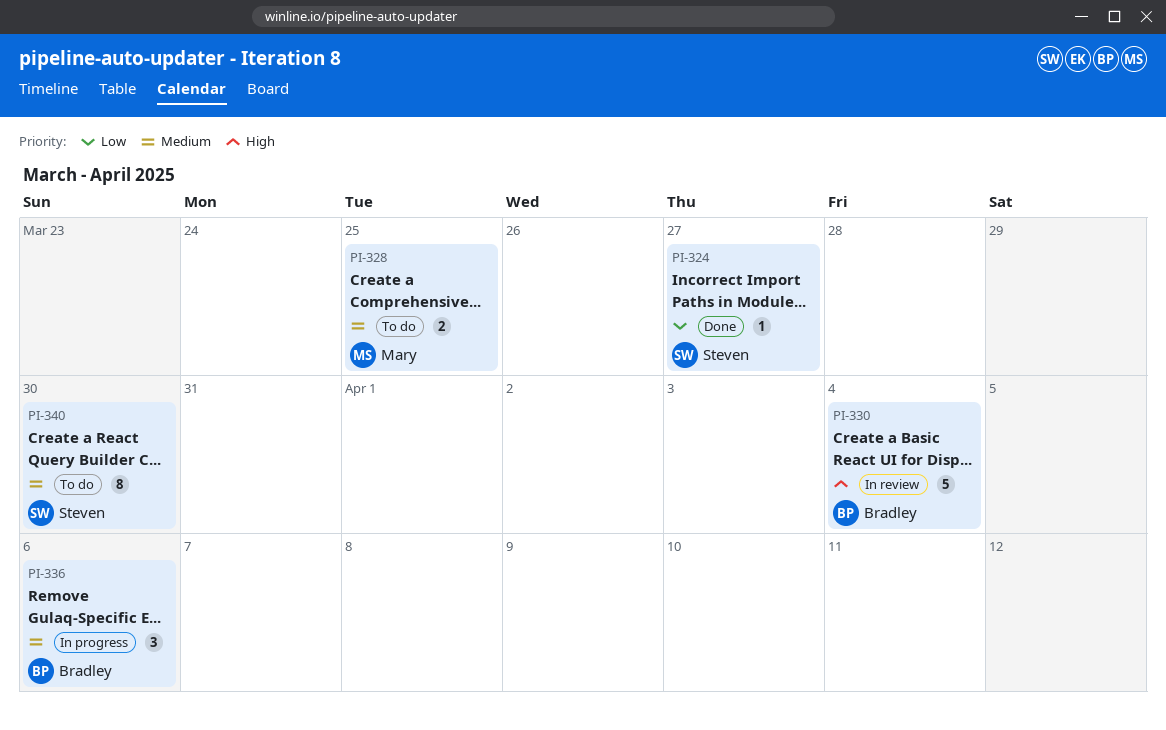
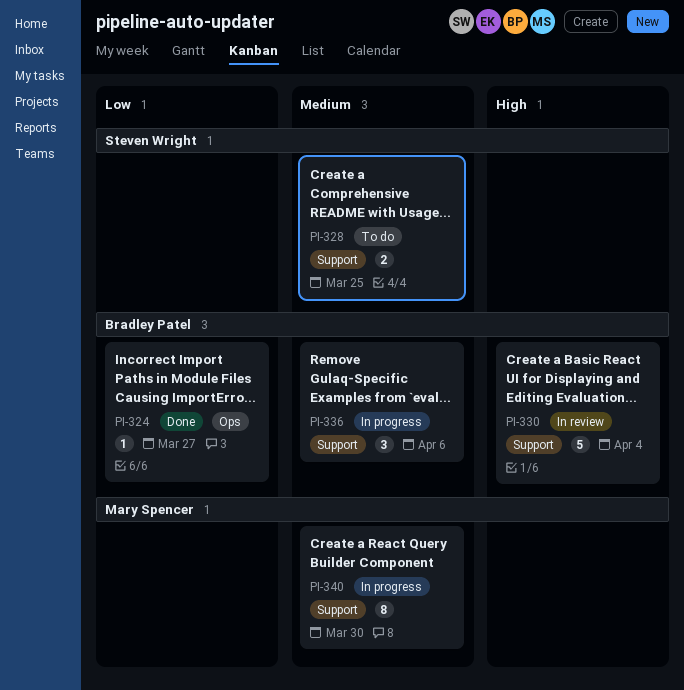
PI-324, owner: Steven Wright -> Bradley Patel
PI-328, owner: Mary Spencer -> Steven Wright
PI-340, status: To do -> In progress
PI-340, owner: Steven Wright -> Mary Spencer

